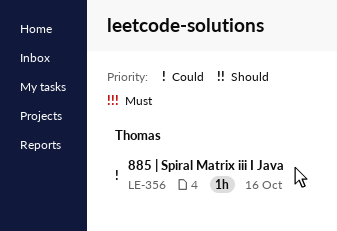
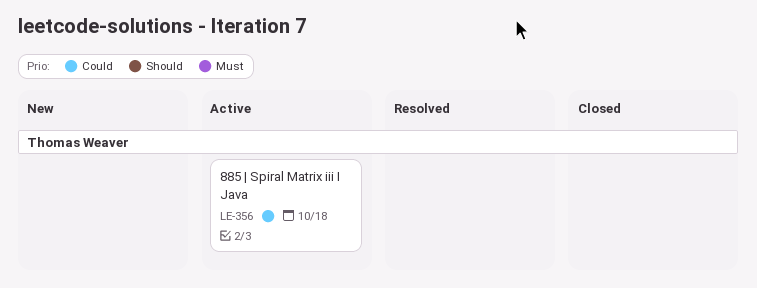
LE-356, due: Oct 16 -> Oct 18

